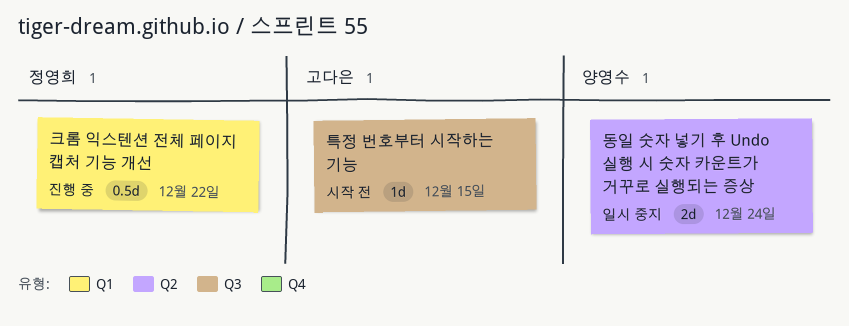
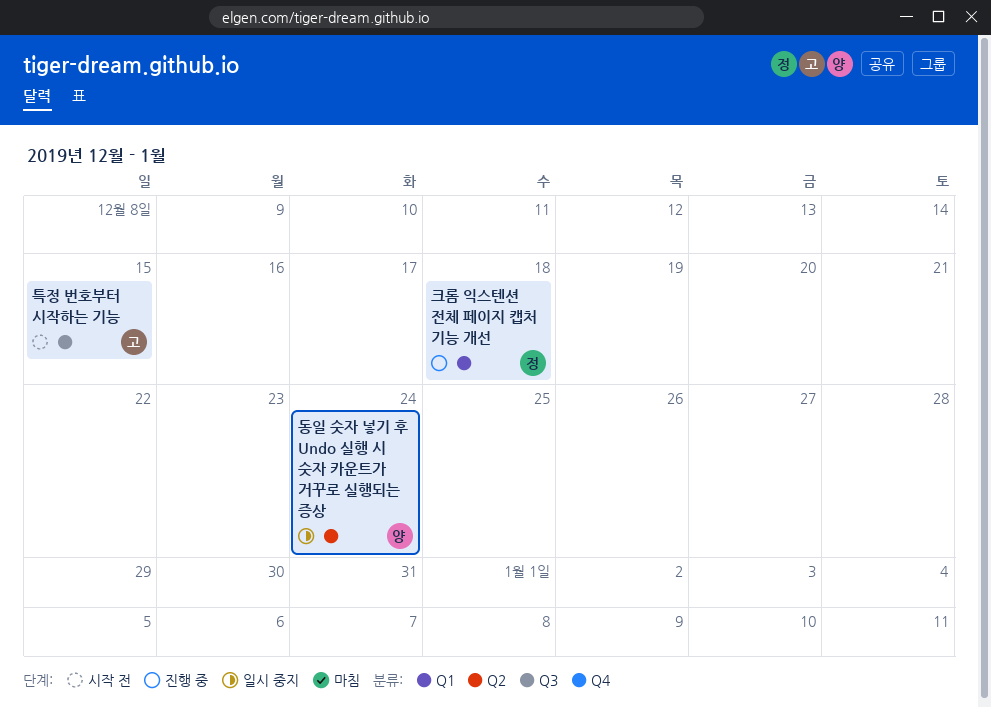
크롬 익스텐션 전체 페이지 캡처 기능 개선, due: Dec 22 -> Dec 18

